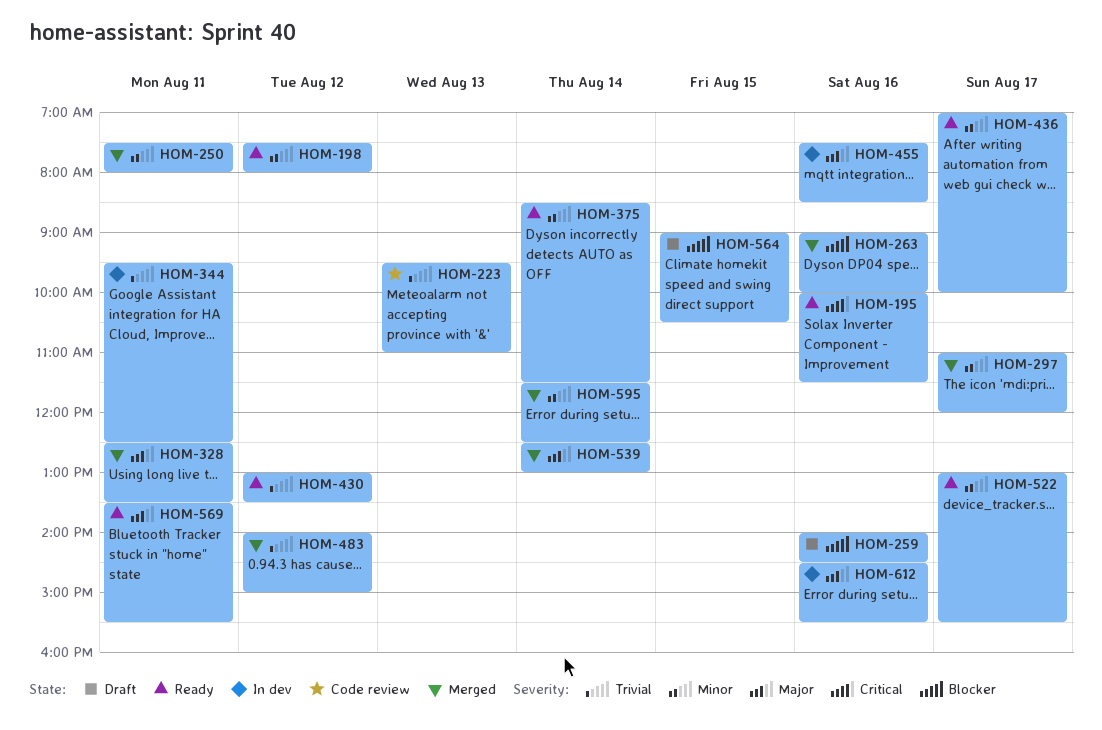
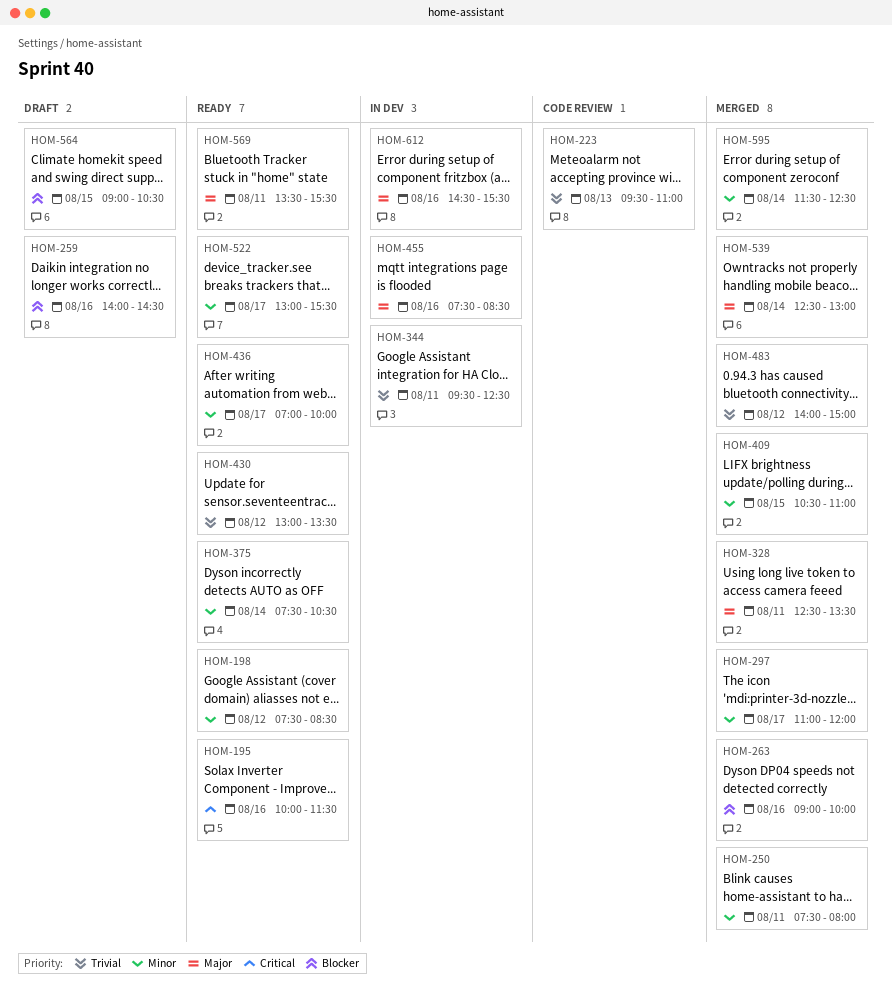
HOM-198, ends: 08:00 -> 08:30
HOM-375, begins: 08:30 -> 07:30
HOM-375, ends: 11:30 -> 10:30
HOM-409: none -> present

